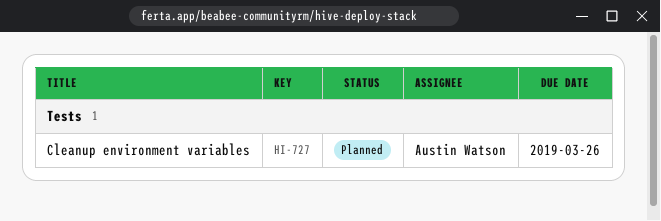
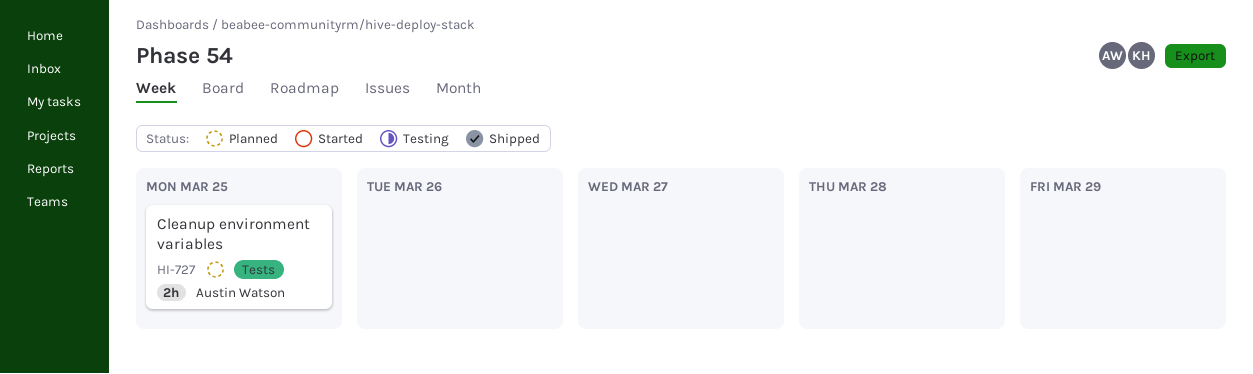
HI-727, due: Mar 26 -> Mar 25

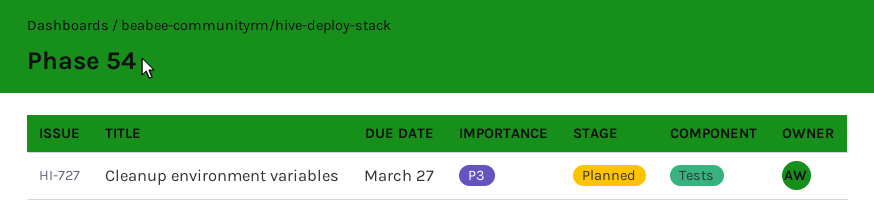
HI-727, due: Mar 25 -> Mar 27

